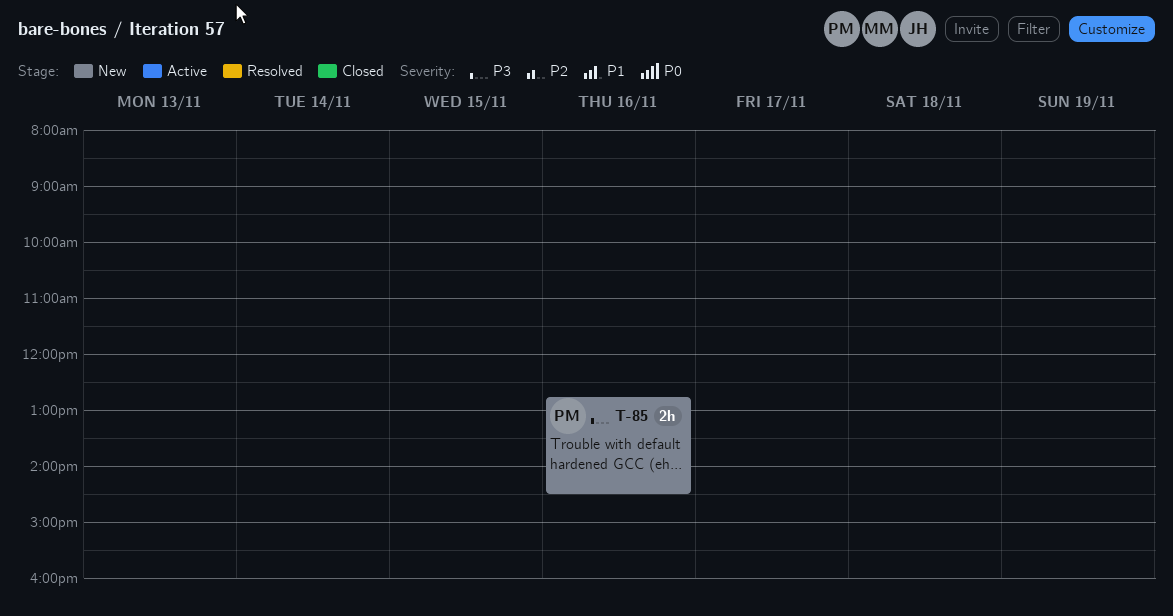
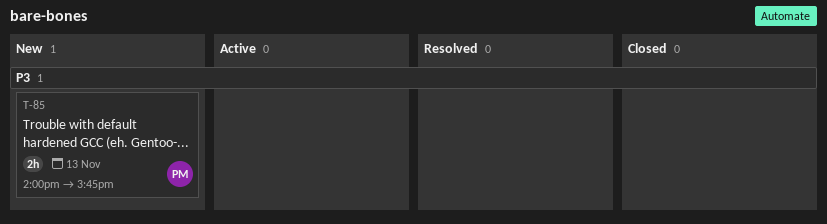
T-85, day: Nov 16 -> Nov 13
T-85, begins: 12:45 -> 14:00
T-85, ends: 14:30 -> 15:45

